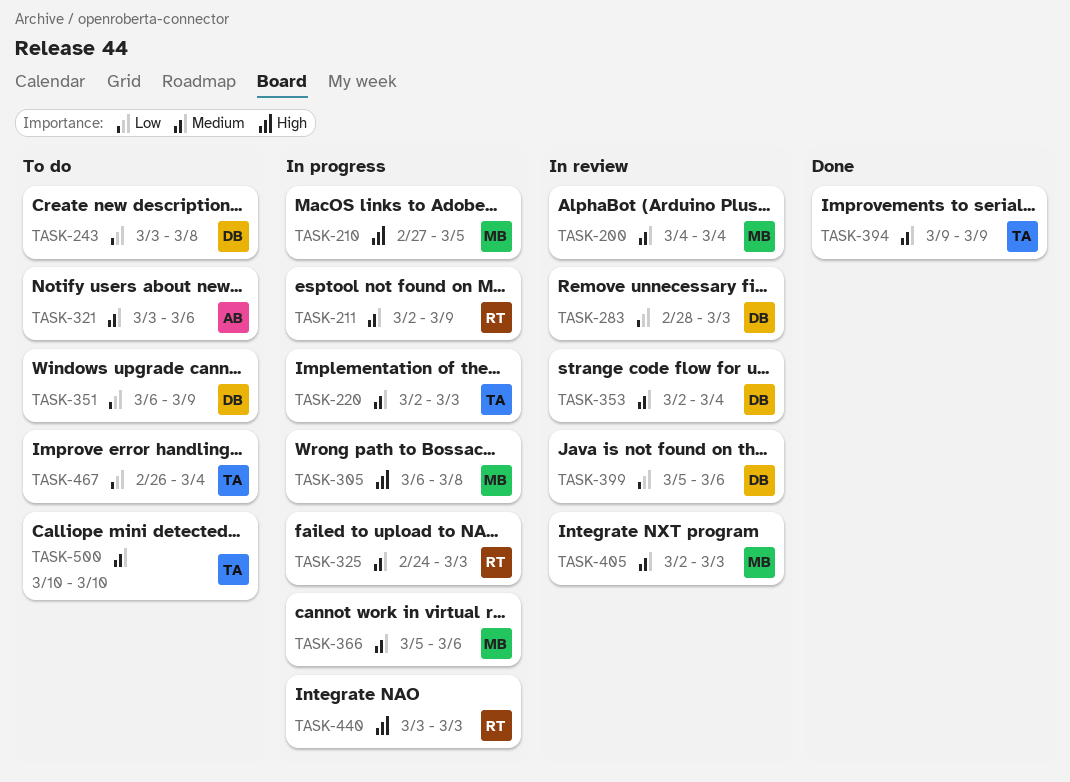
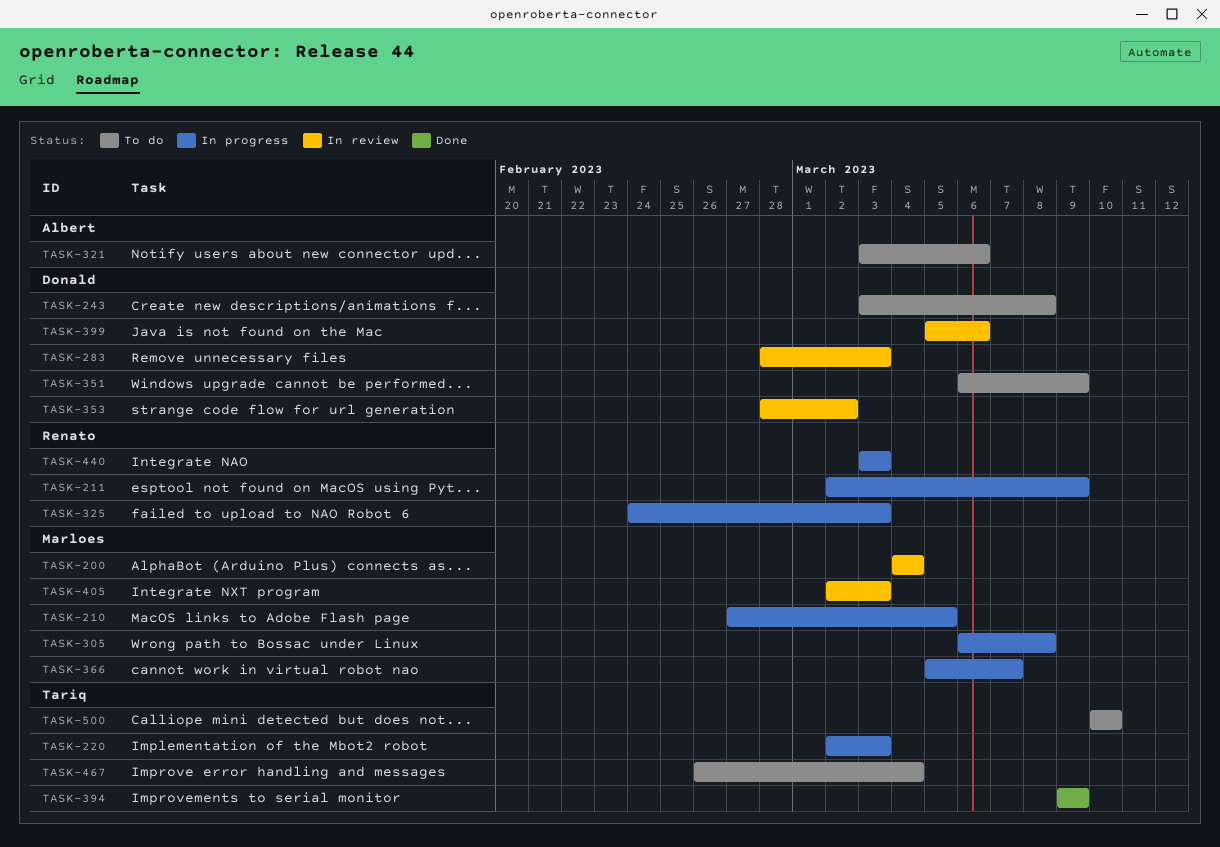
TASK-353, start: Mar 2 -> Feb 28
TASK-353, due: Mar 4 -> Mar 2
TASK-366, due: Mar 6 -> Mar 7

